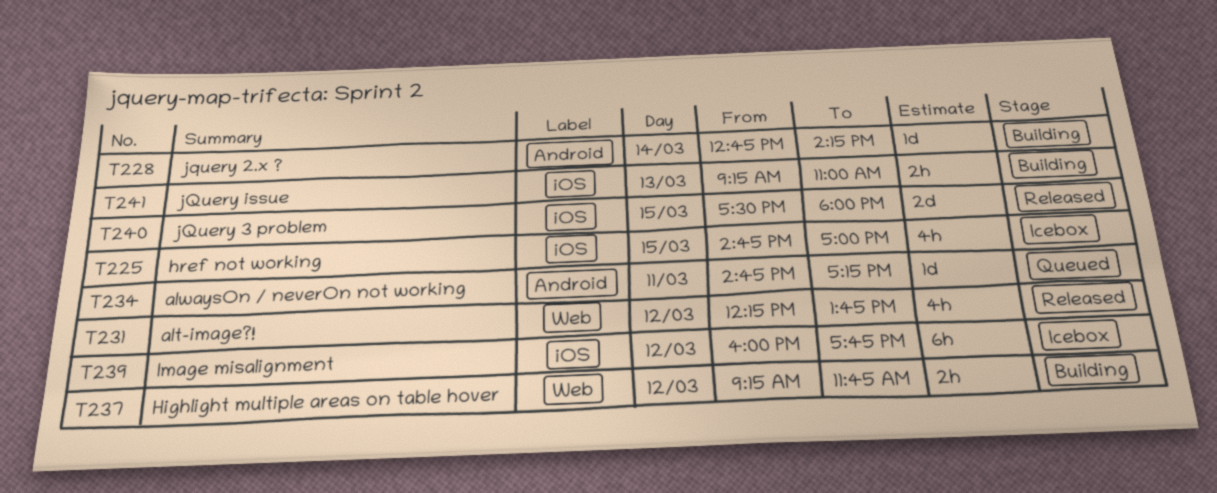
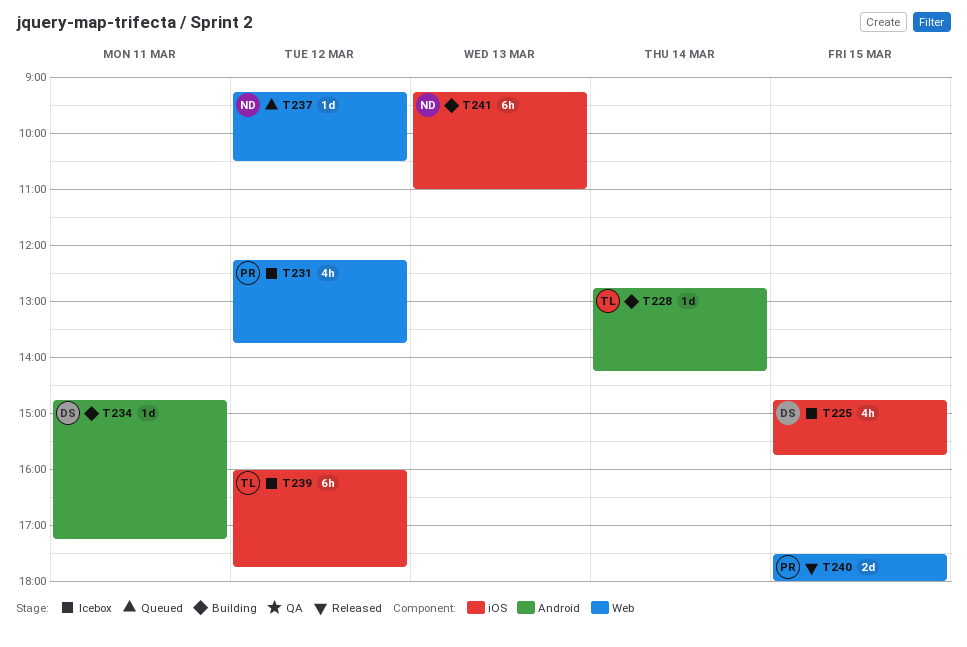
T225, ends: 17:00 -> 15:45
T231, status: Released -> Icebox
T234, status: Queued -> Building
T237, status: Building -> Queued
T237, estimate: 2h -> 1d
T237, ends: 11:45 -> 10:30
T240, label: iOS -> Web
T241, estimate: 2h -> 6h

